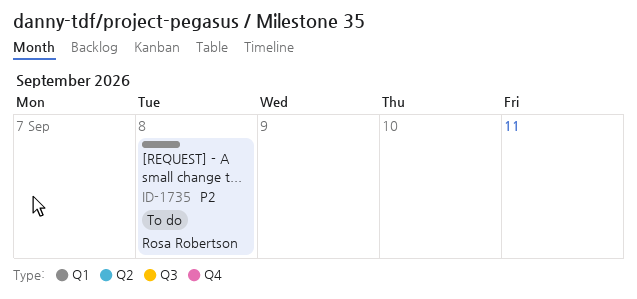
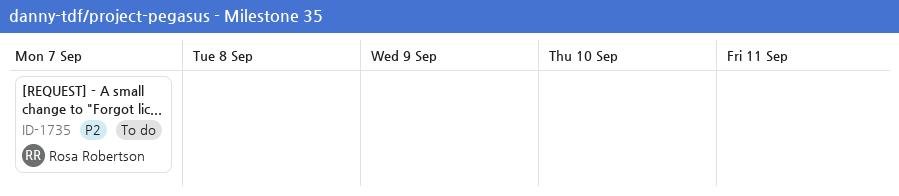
ID-1735, due: Sep 8 -> Sep 7

